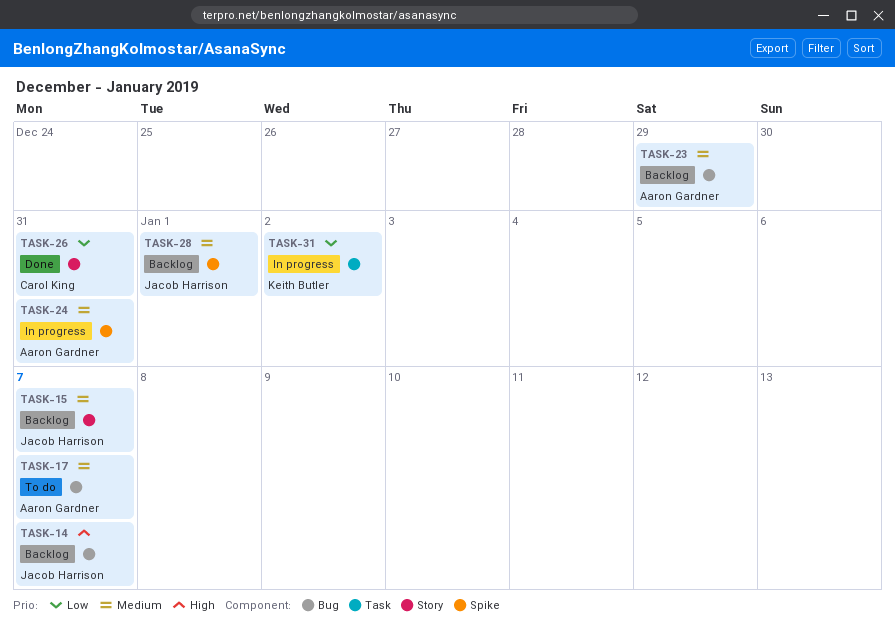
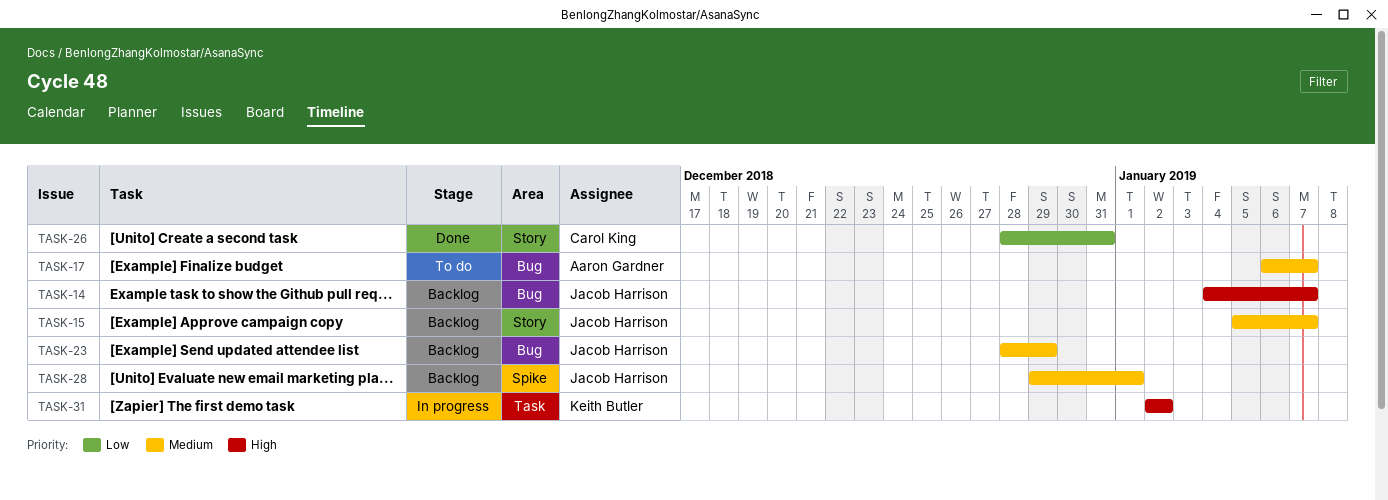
TASK-23, owner: Aaron Gardner -> Jacob Harrison
TASK-24: present -> none
TASK-31, priority: Low -> High

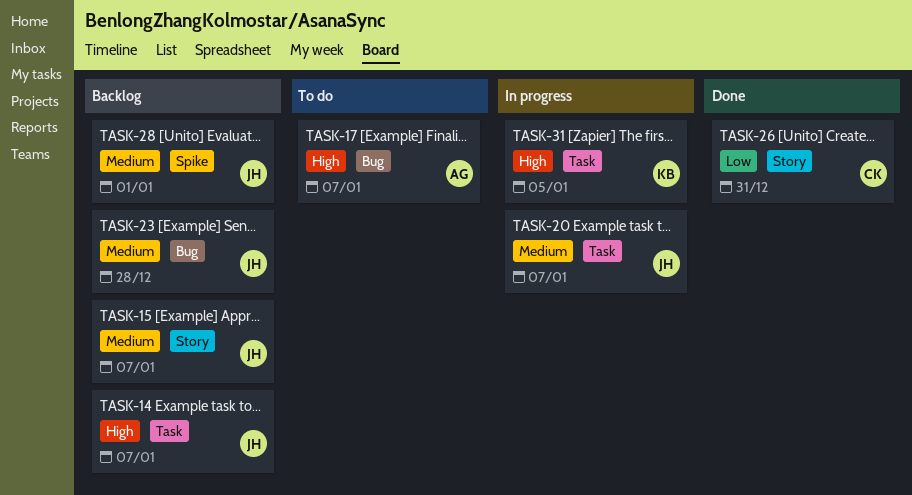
TASK-14, label: Bug -> Task
TASK-17, priority: Medium -> High
TASK-20: none -> present
TASK-23, due: Dec 29 -> Dec 28
TASK-31, due: Jan 2 -> Jan 5

